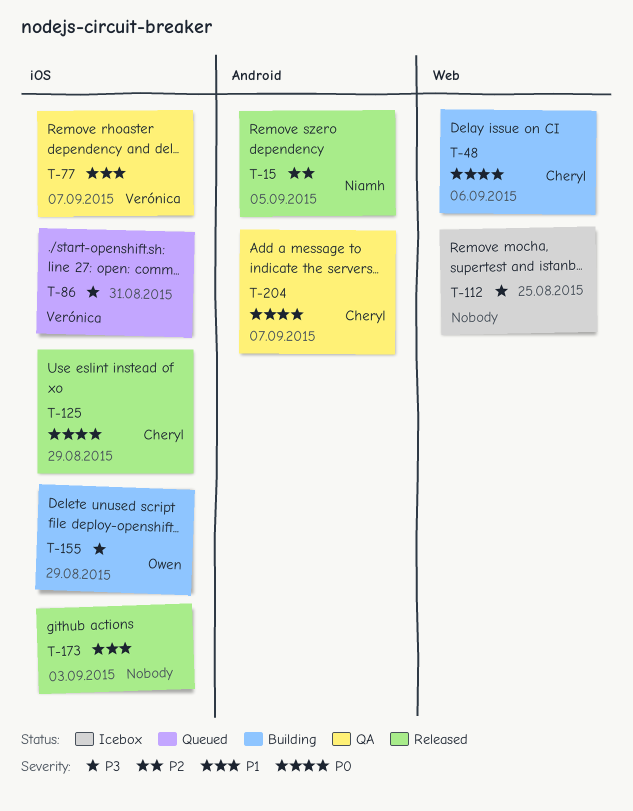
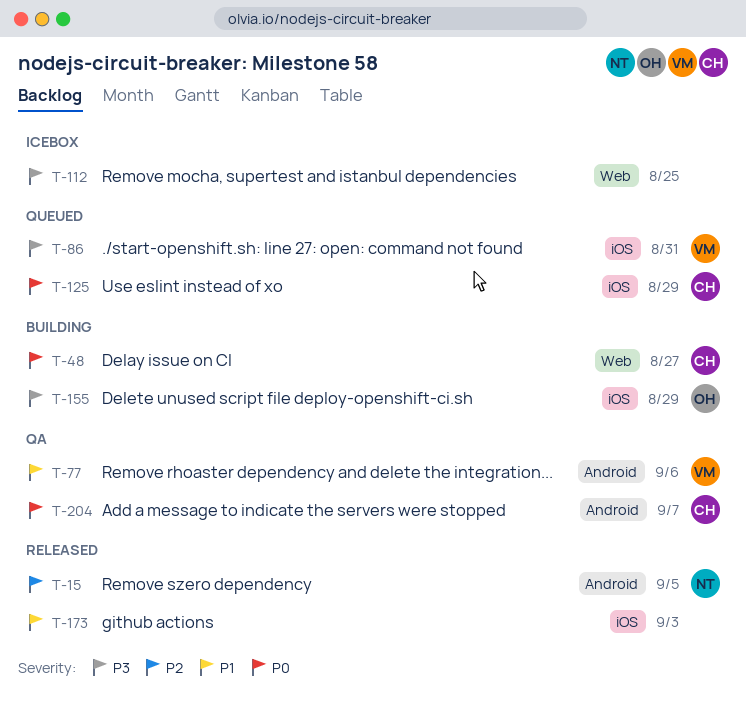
T-48, due: Sep 6 -> Aug 27
T-77, label: iOS -> Android
T-77, due: Sep 7 -> Sep 6
T-125, status: Released -> Queued

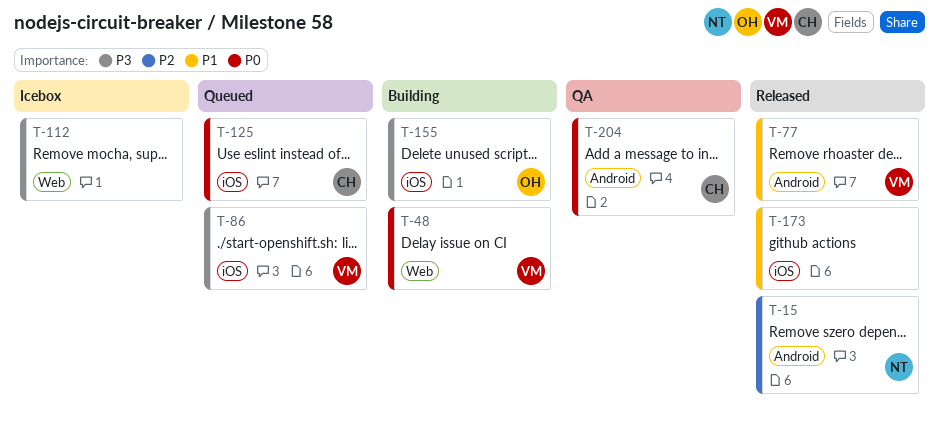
T-48, owner: CH -> VM
T-77, status: QA -> Released

